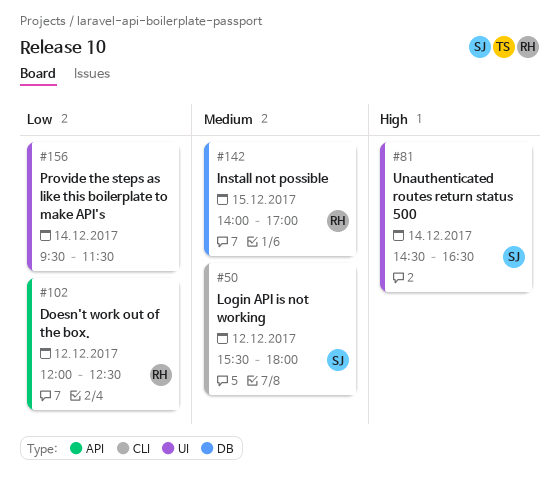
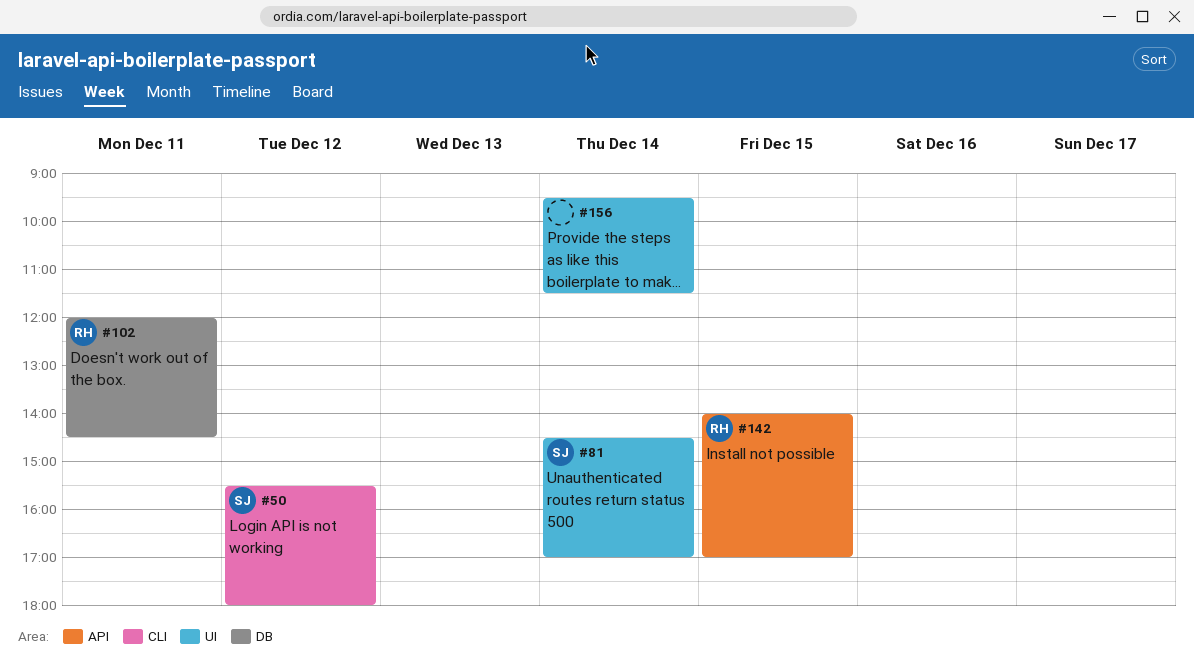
#81, ends: 16:30 -> 17:00
#102, label: API -> DB
#102, day: Dec 12 -> Dec 11
#102, ends: 12:30 -> 14:30
#142, label: DB -> API

